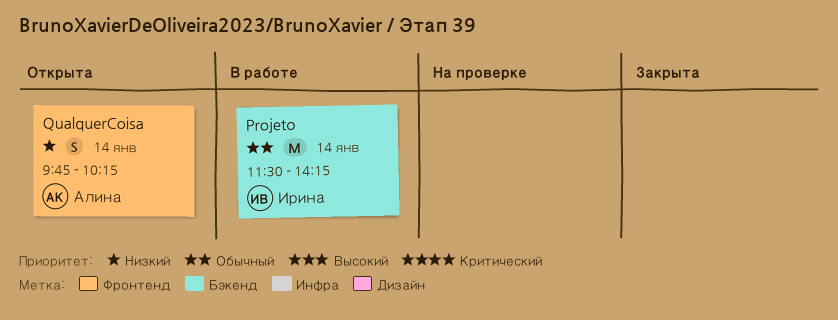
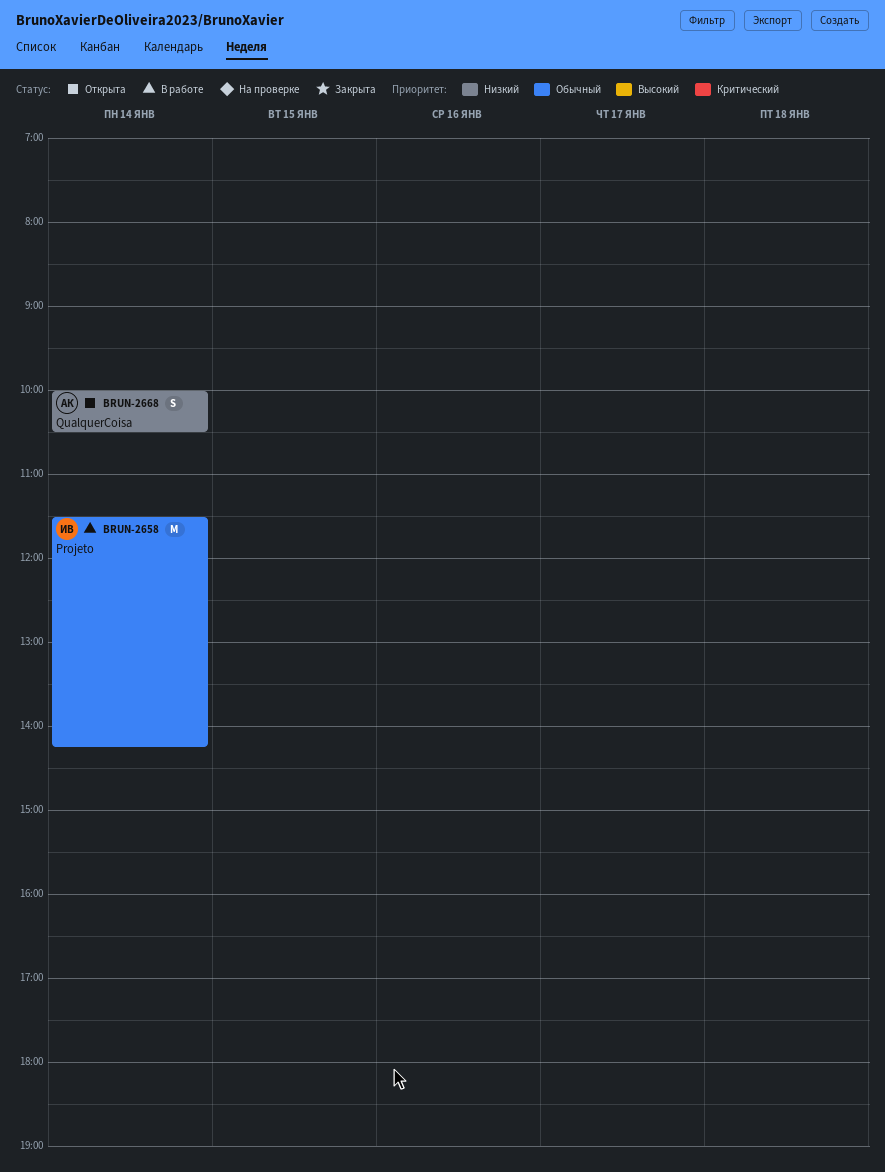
QualquerCoisa, begins: 09:45 -> 10:00
QualquerCoisa, ends: 10:15 -> 10:30

